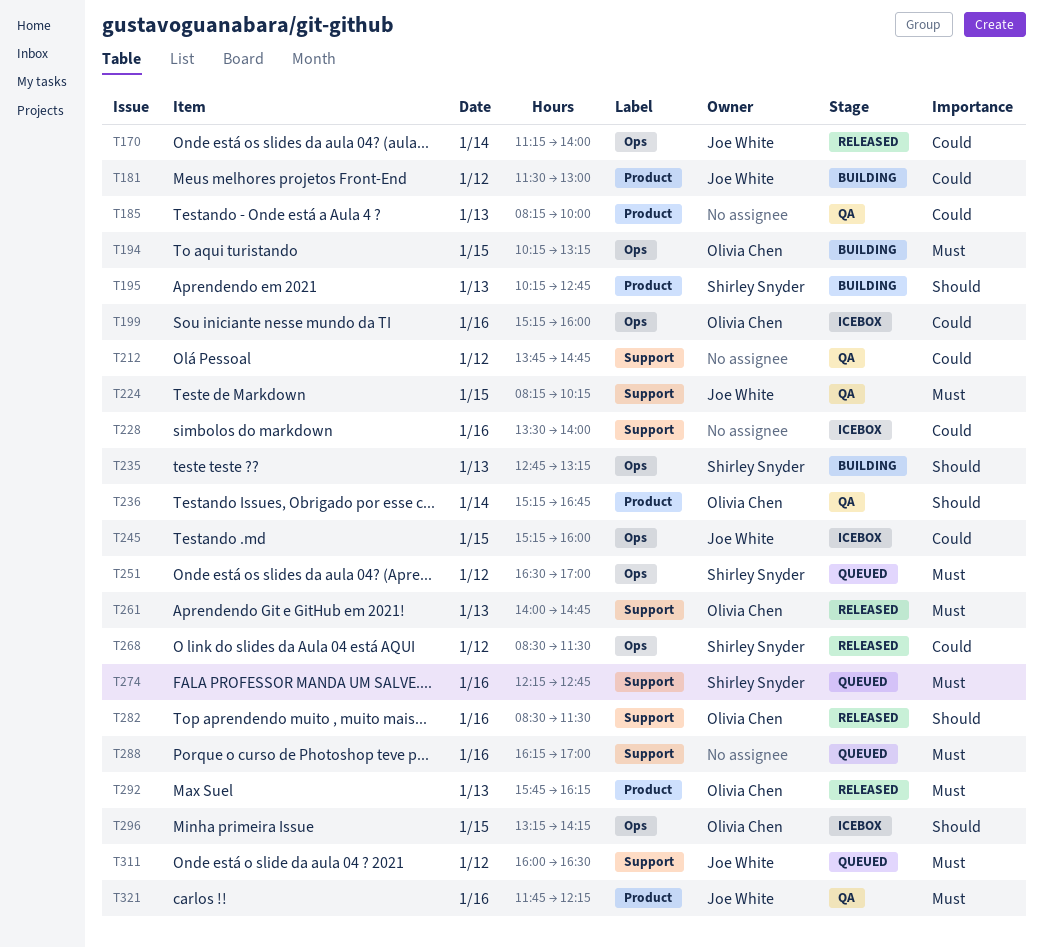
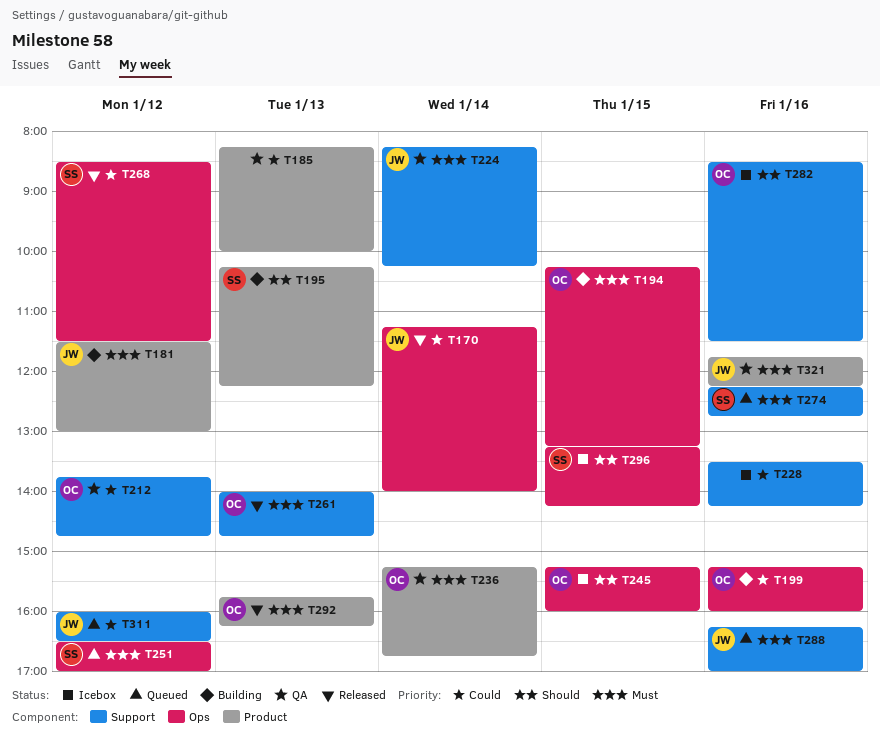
T181, priority: Could -> Must
T195, ends: 12:45 -> 12:15
T199, status: Icebox -> Building
T212, owner: none -> Olivia Chen
T224, day: Jan 15 -> Jan 14
T228, ends: 14:00 -> 14:15
T235: present -> none
T236, priority: Should -> Must
T245, owner: Joe White -> Olivia Chen
T245, priority: Could -> Should
T282, status: Released -> Icebox
T288, owner: none -> Joe White
T296, owner: Olivia Chen -> Shirley Snyder
T311, priority: Must -> Could

